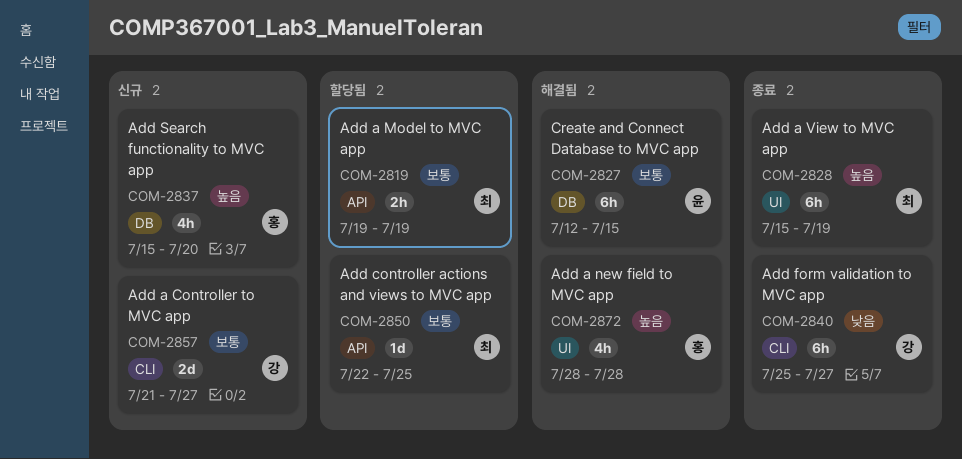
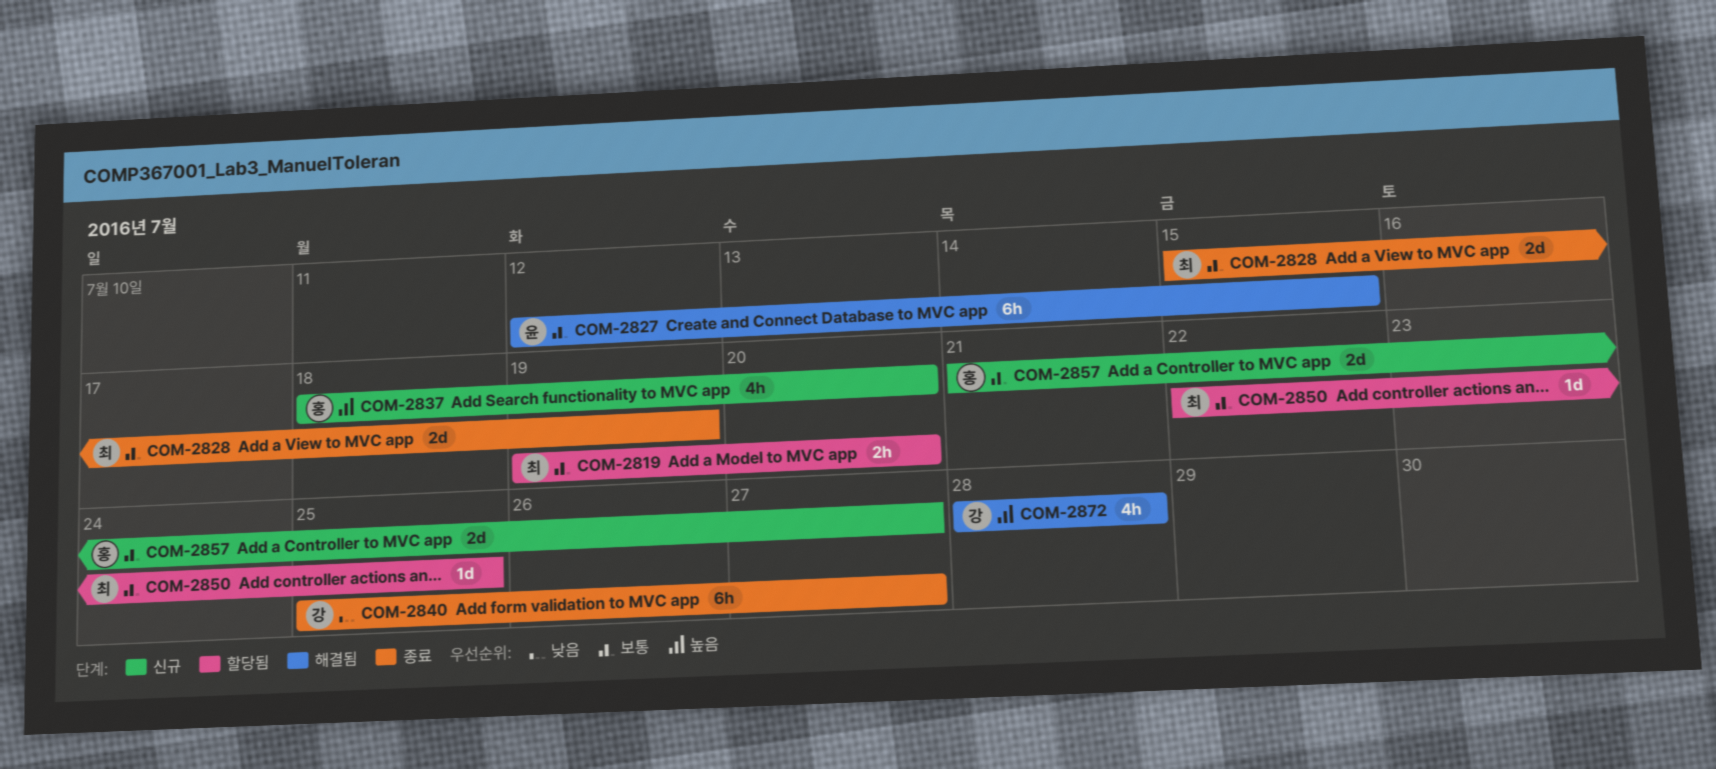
COM-2819, due: Jul 19 -> Jul 20
COM-2828, priority: 높음 -> 보통
COM-2828, estimate: 6h -> 2d
COM-2837, start: Jul 15 -> Jul 18
COM-2857, owner: 강 -> 홍
COM-2872, owner: 홍 -> 강

